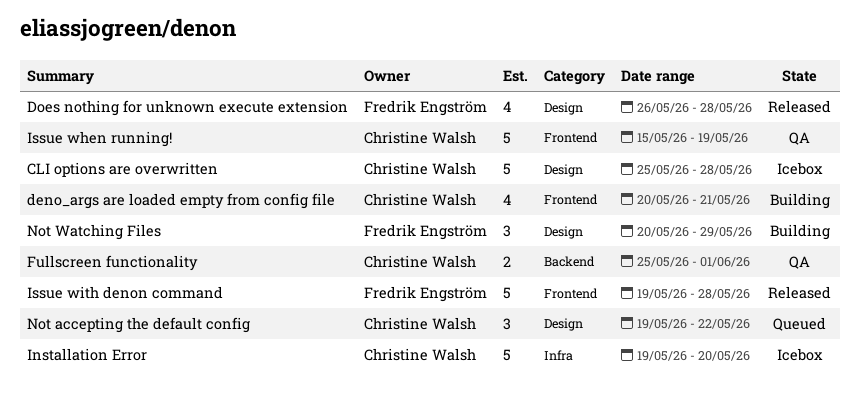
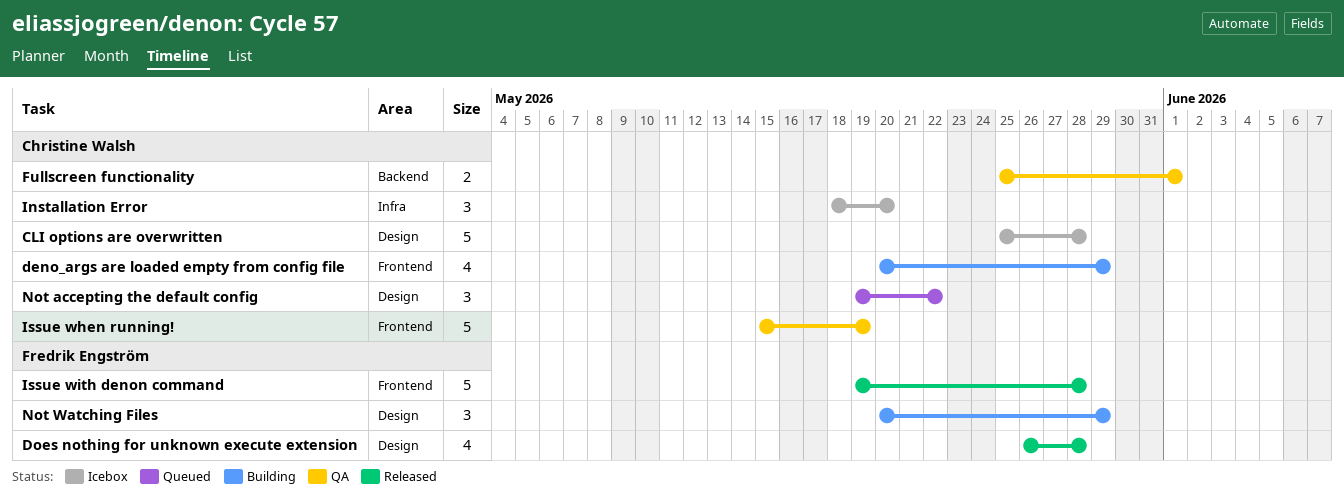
deno_args are loaded empty from config file, due: May 21 -> May 29
Installation Error, estimate: 5 -> 3
Installation Error, start: May 19 -> May 18

